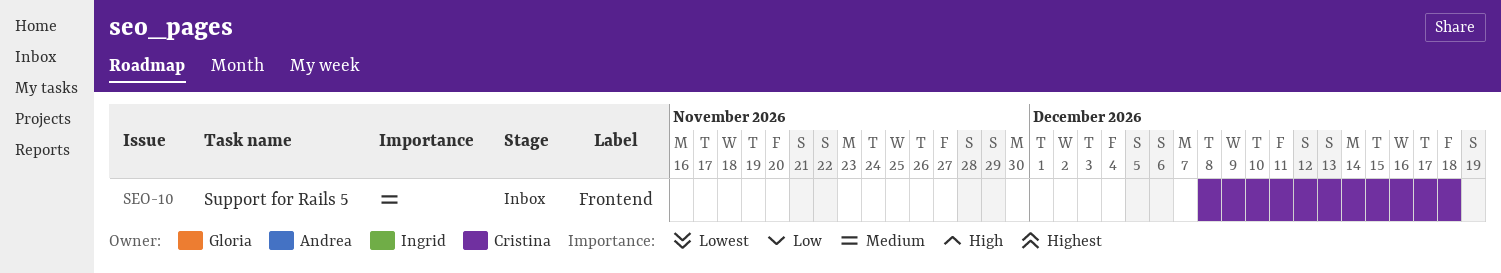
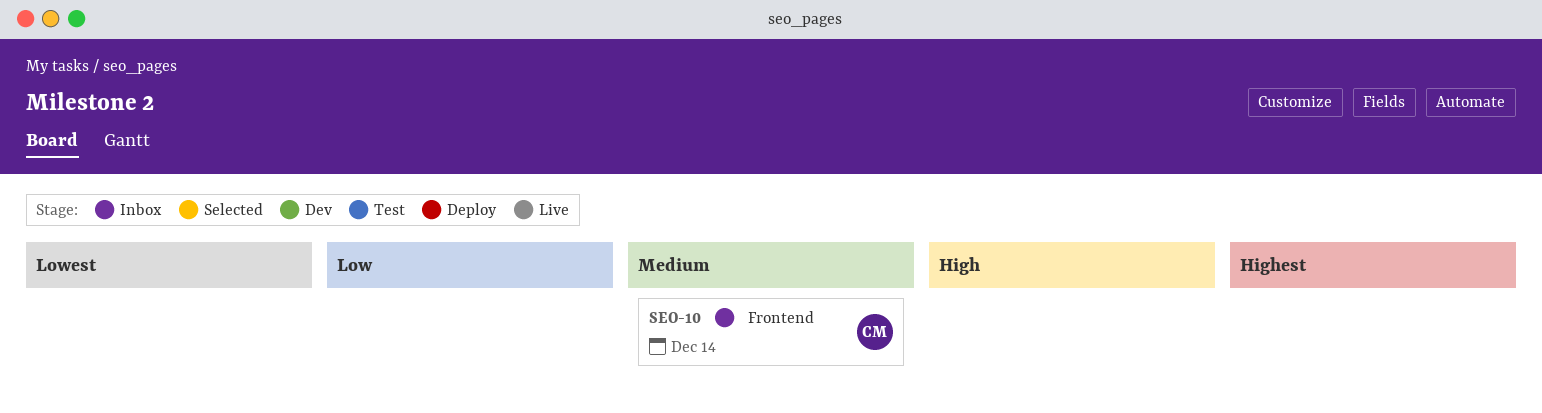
SEO-10, due: Dec 18 -> Dec 14

